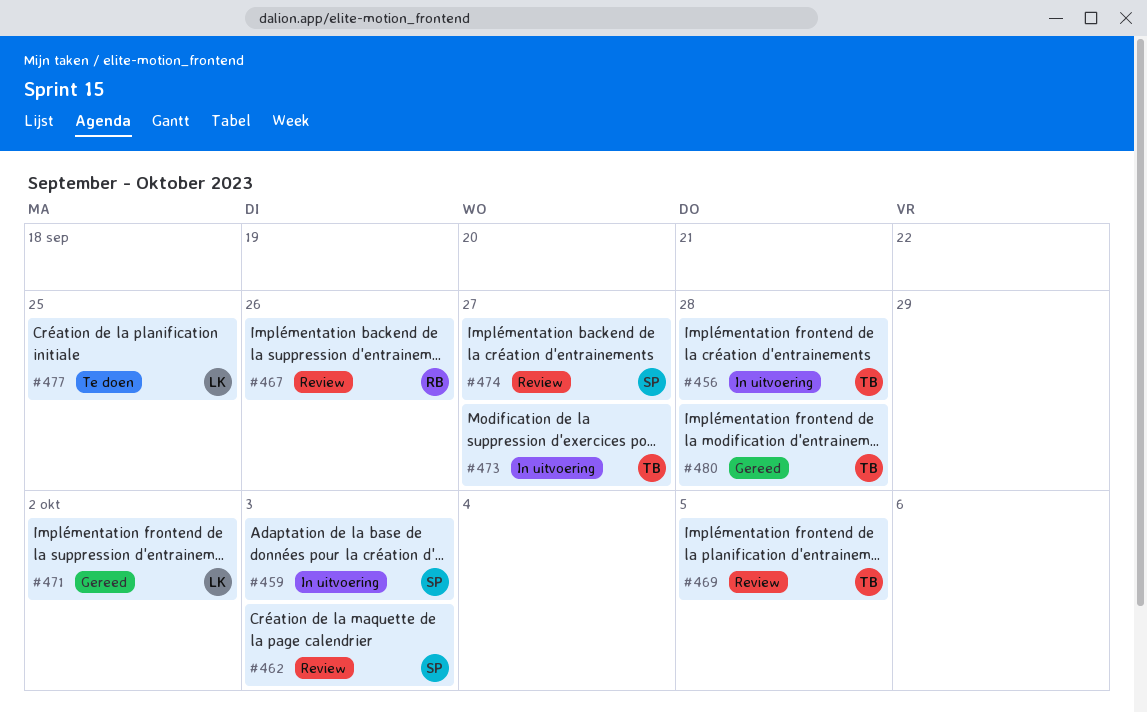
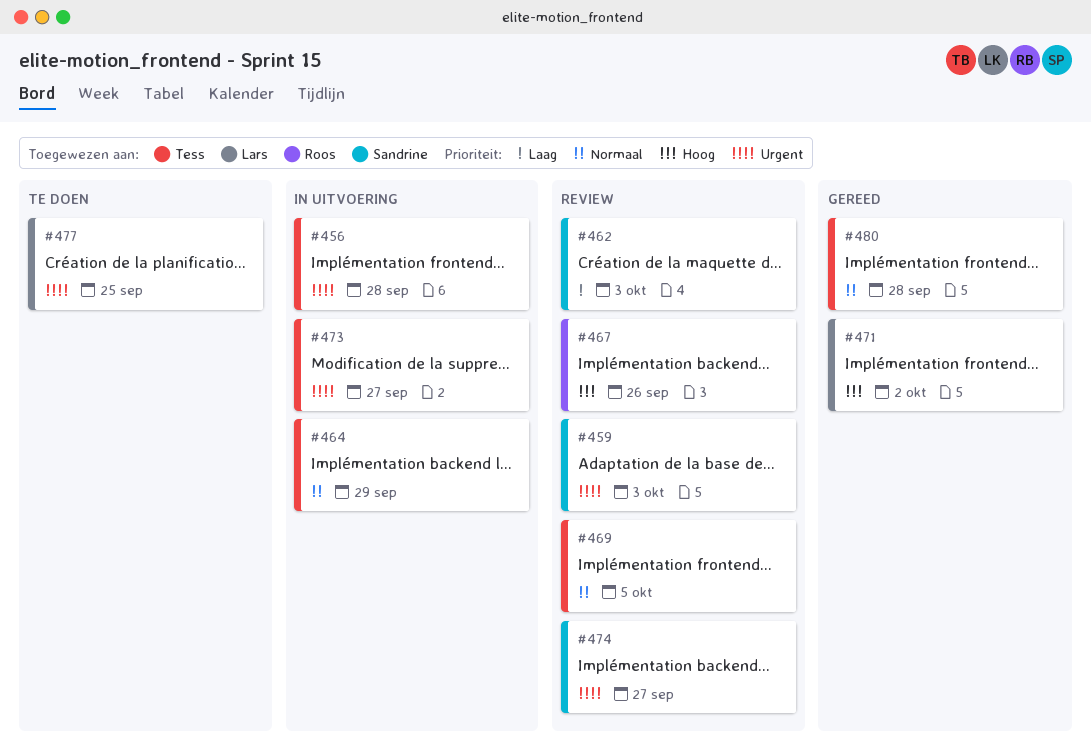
#459, status: In uitvoering -> Review
#464: none -> present

